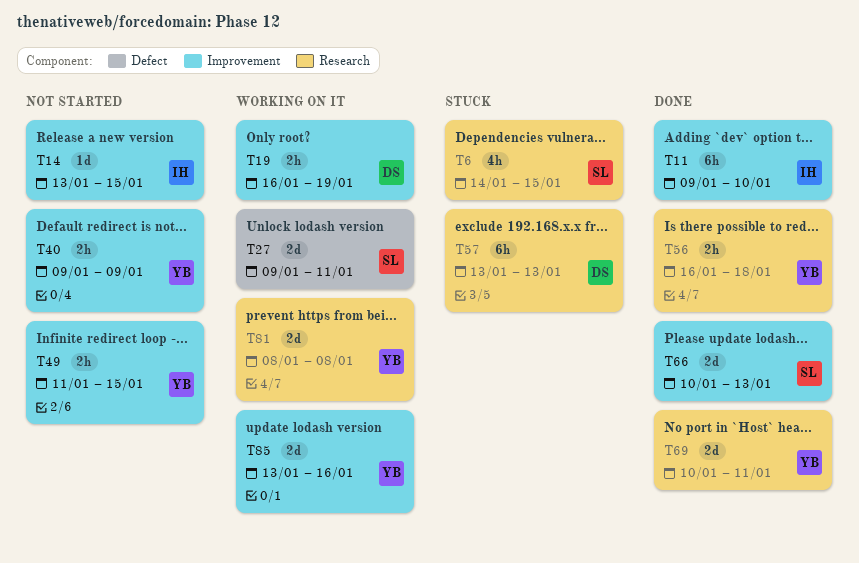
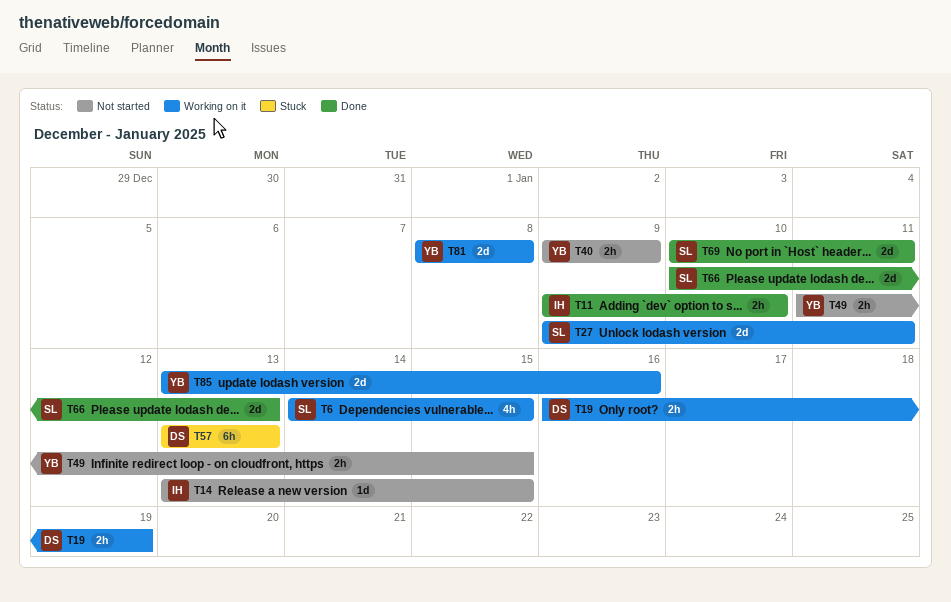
T6, status: Stuck -> Working on it
T11, estimate: 6h -> 2h
T56: present -> none
T69, owner: YB -> SL

